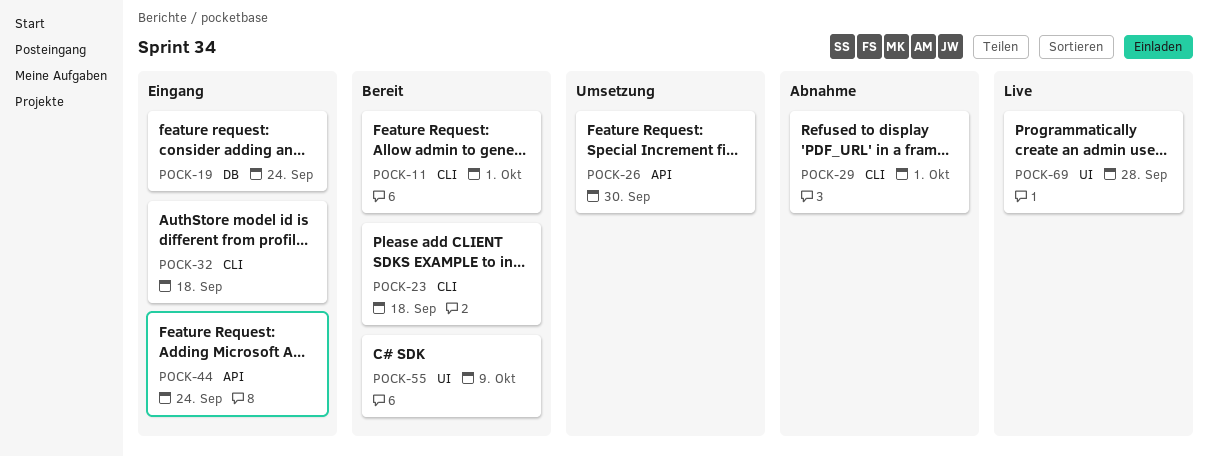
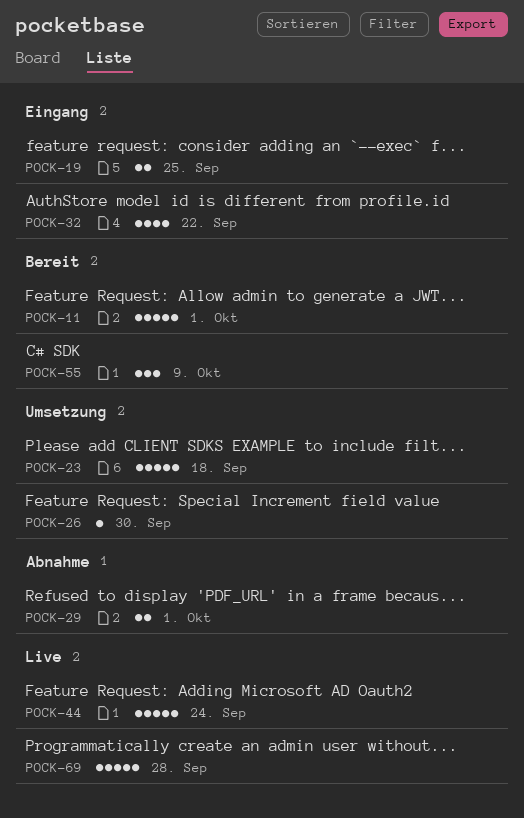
POCK-19, due: Sep 24 -> Sep 25
POCK-23, status: Bereit -> Umsetzung
POCK-32, due: Sep 18 -> Sep 22
POCK-44, status: Eingang -> Live

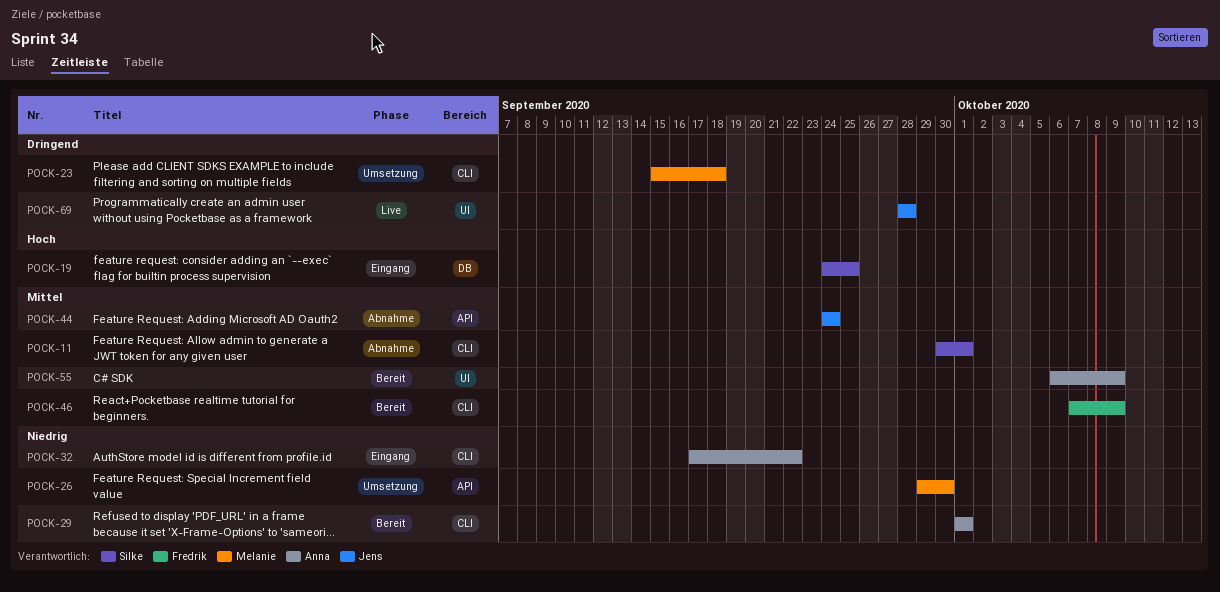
POCK-11, status: Bereit -> Abnahme
POCK-29, status: Abnahme -> Bereit
POCK-44, status: Live -> Abnahme
POCK-46: none -> present

